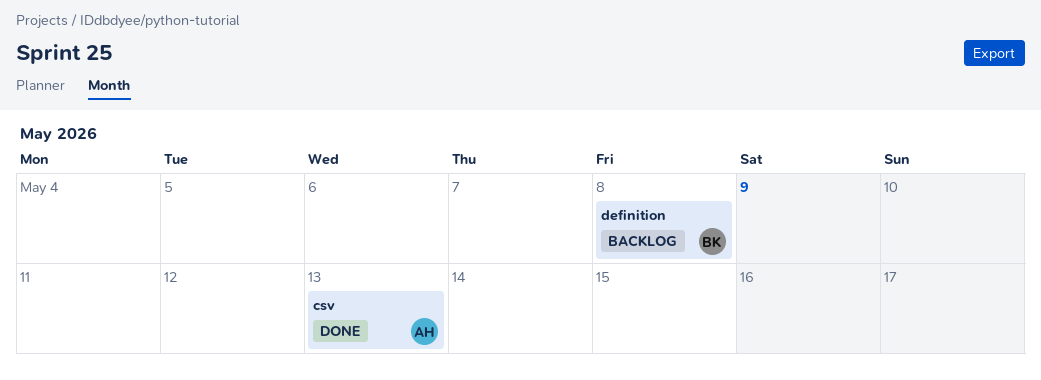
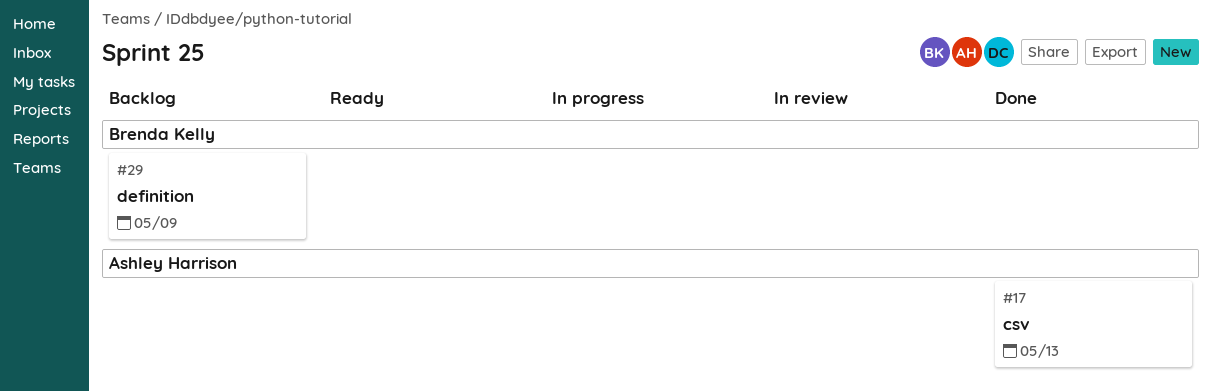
definition, due: May 8 -> May 9

